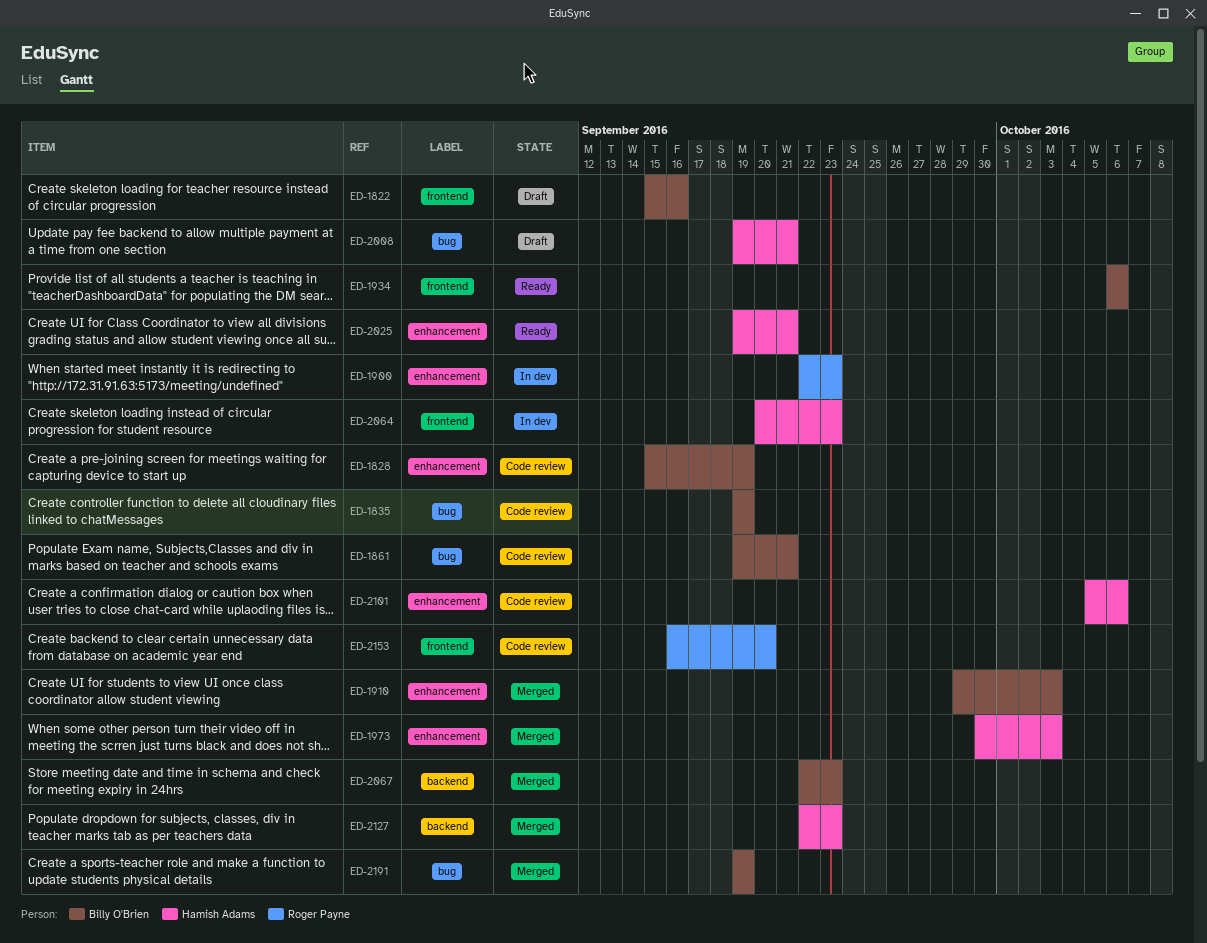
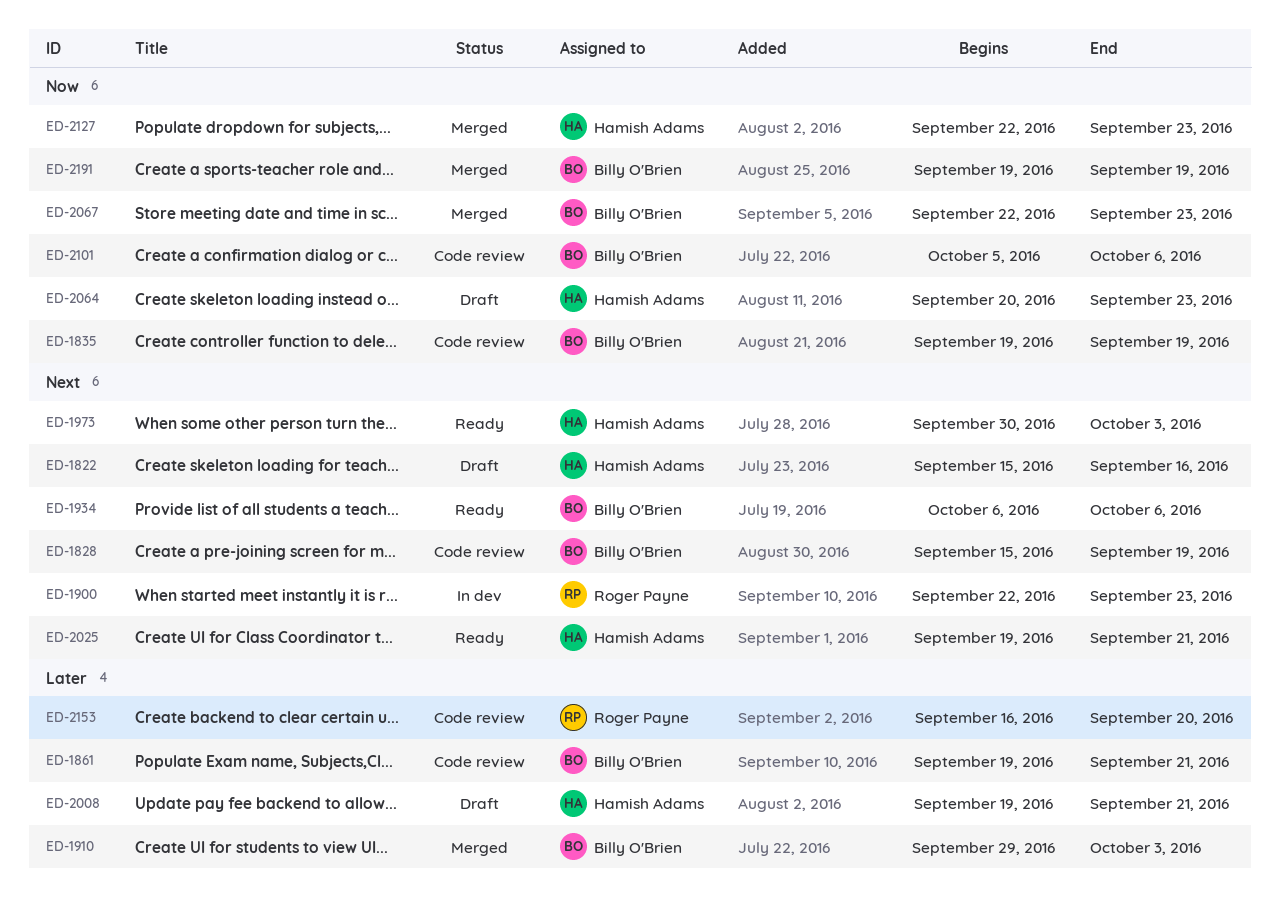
ED-1822, owner: Billy O'Brien -> Hamish Adams
ED-1973, status: Merged -> Ready
ED-2064, status: In dev -> Draft
ED-2101, owner: Hamish Adams -> Billy O'Brien

